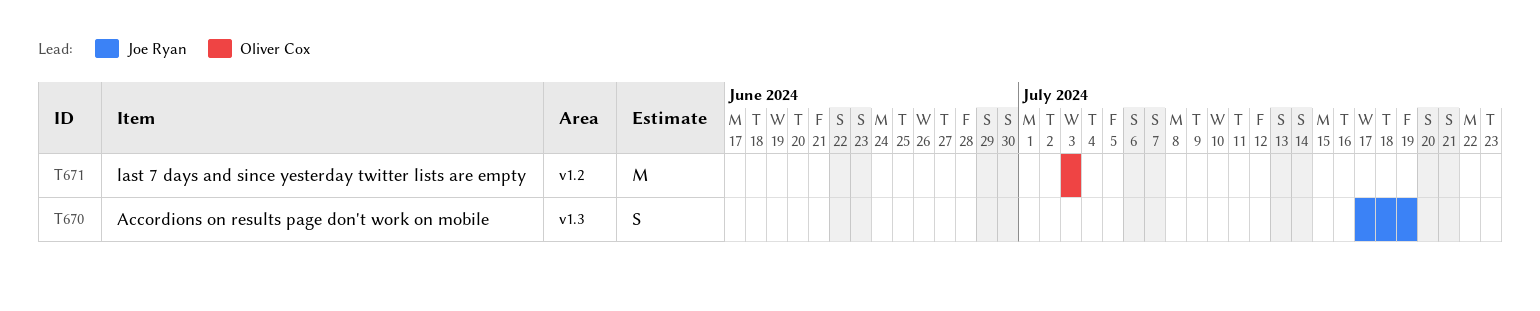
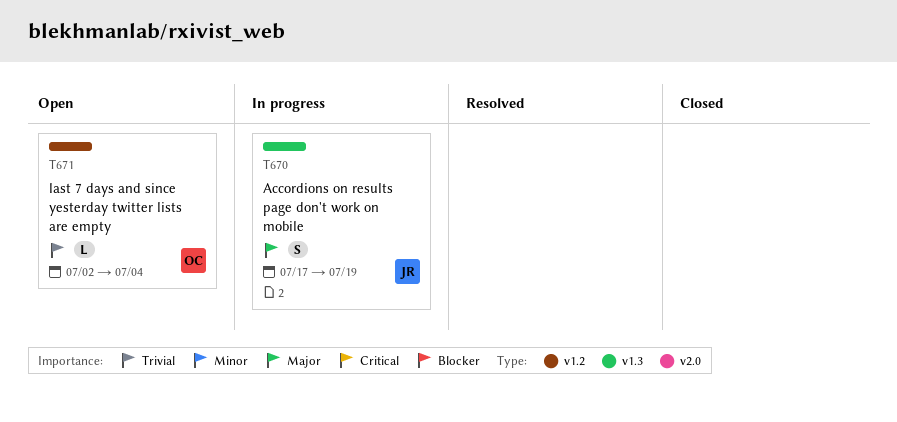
T671, estimate: M -> L
T671, start: Jul 3 -> Jul 2
T671, due: Jul 3 -> Jul 4

